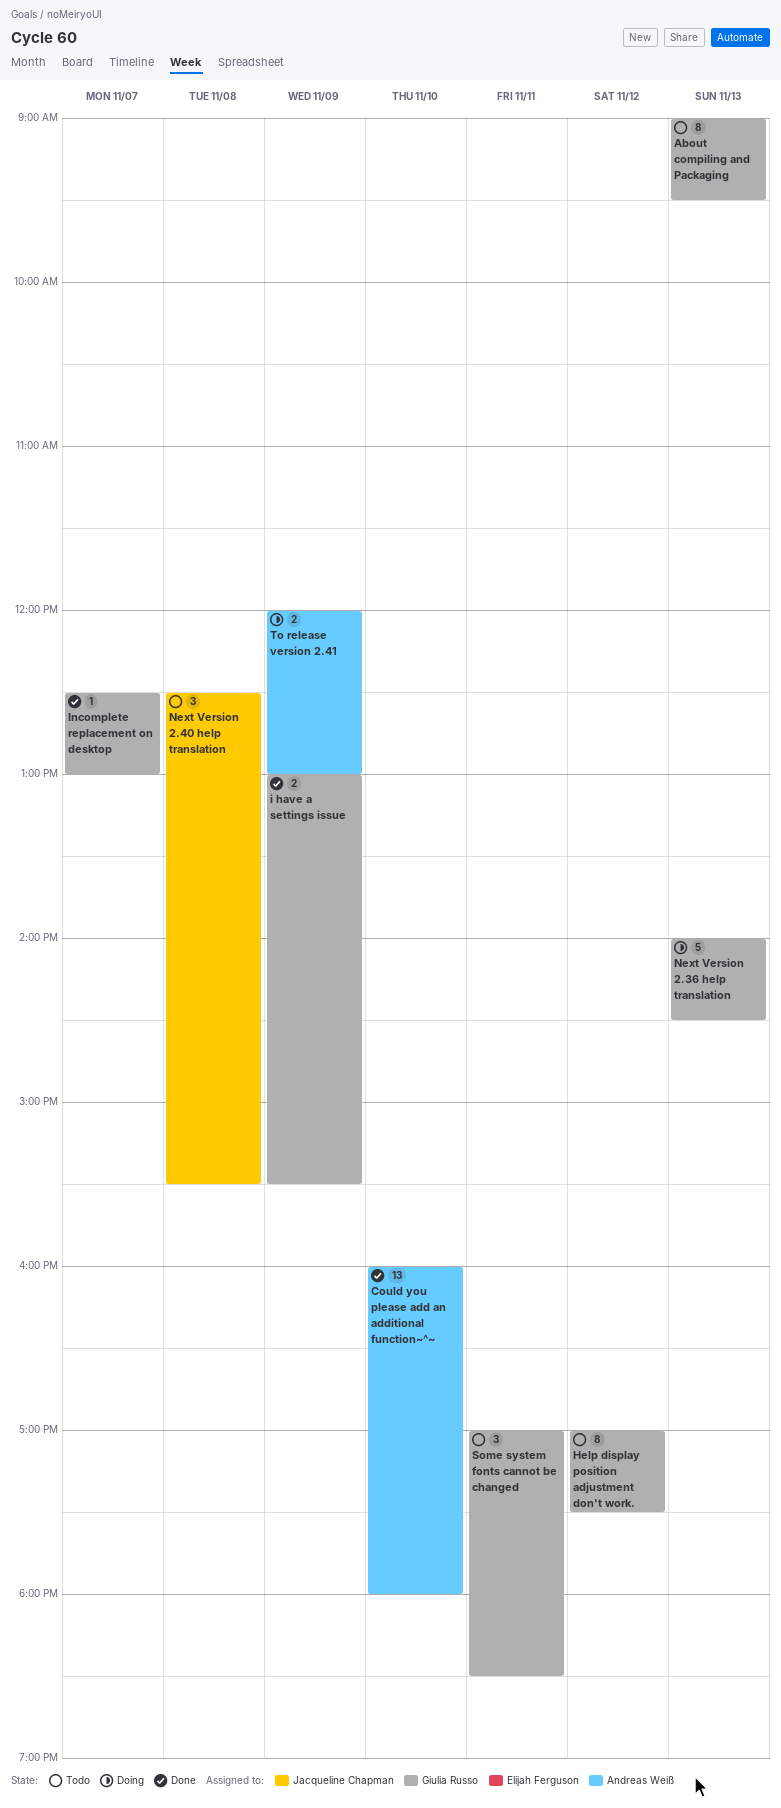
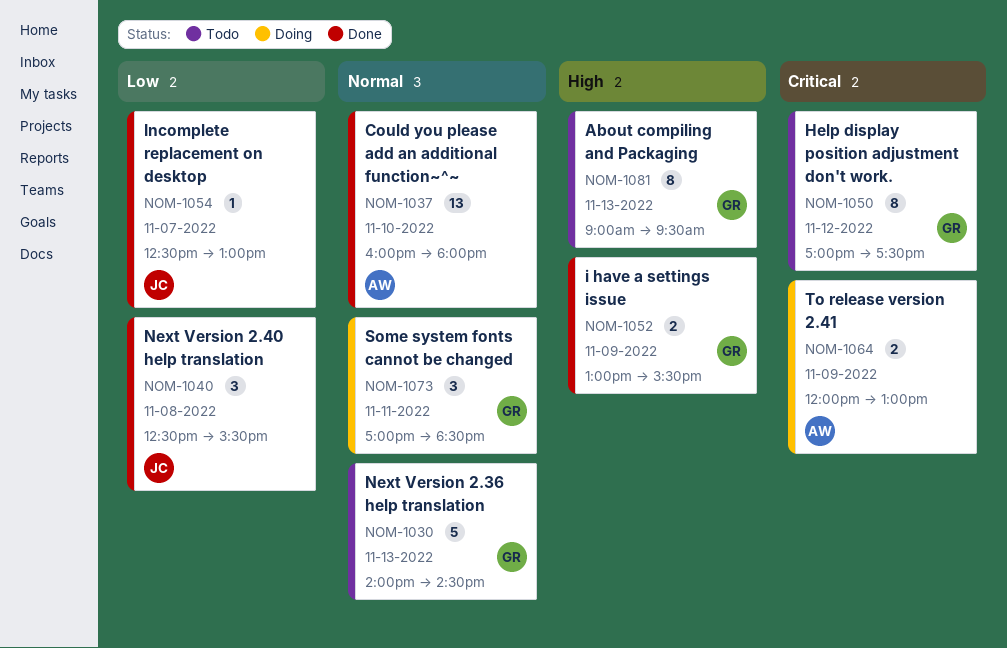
Incomplete replacement on desktop, owner: Giulia Russo -> Jacqueline Chapman
Next Version 2.36 help translation, status: Doing -> Todo
Next Version 2.40 help translation, status: Todo -> Done
Some system fonts cannot be changed, status: Todo -> Doing

